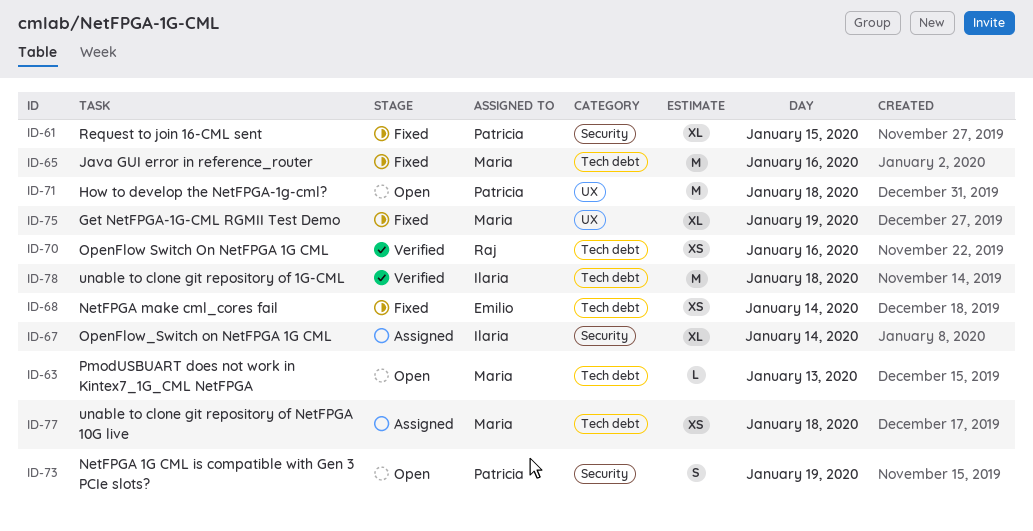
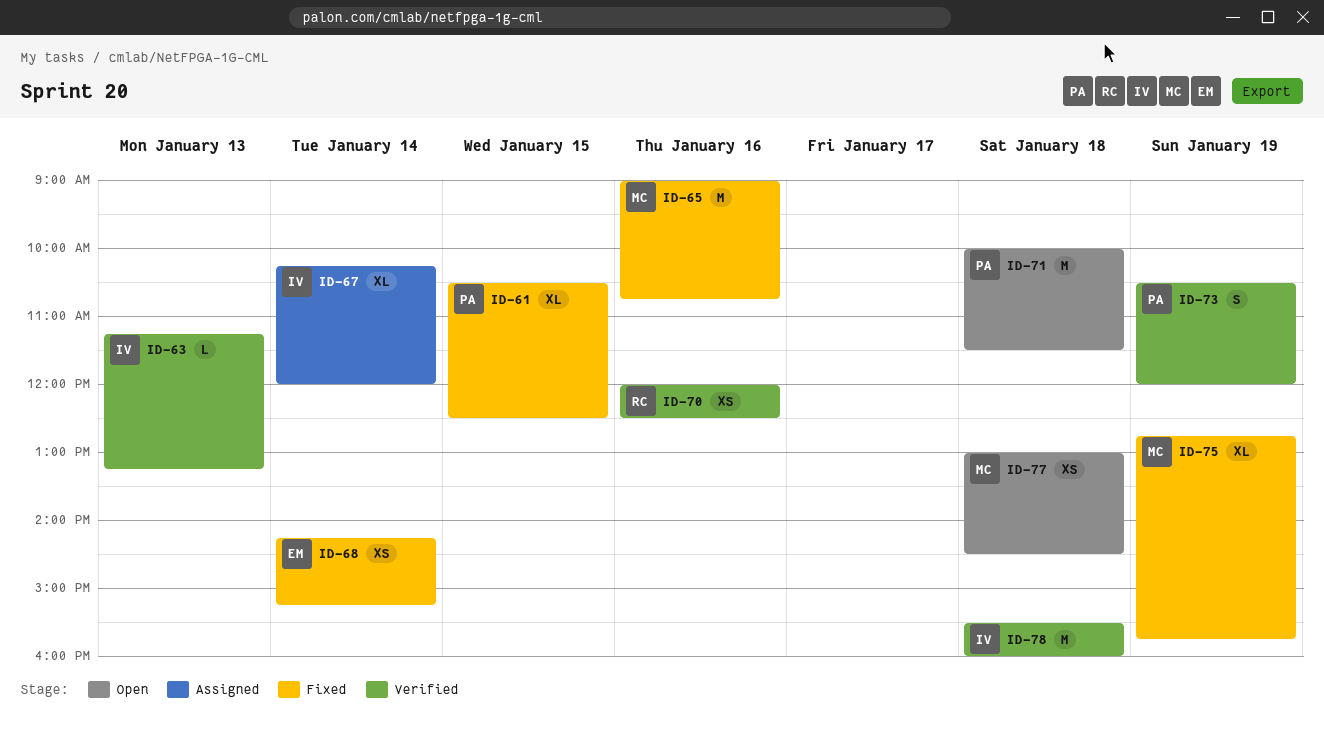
ID-63, status: Open -> Verified
ID-63, owner: Maria -> Ilaria
ID-73, status: Open -> Verified
ID-77, status: Assigned -> Open

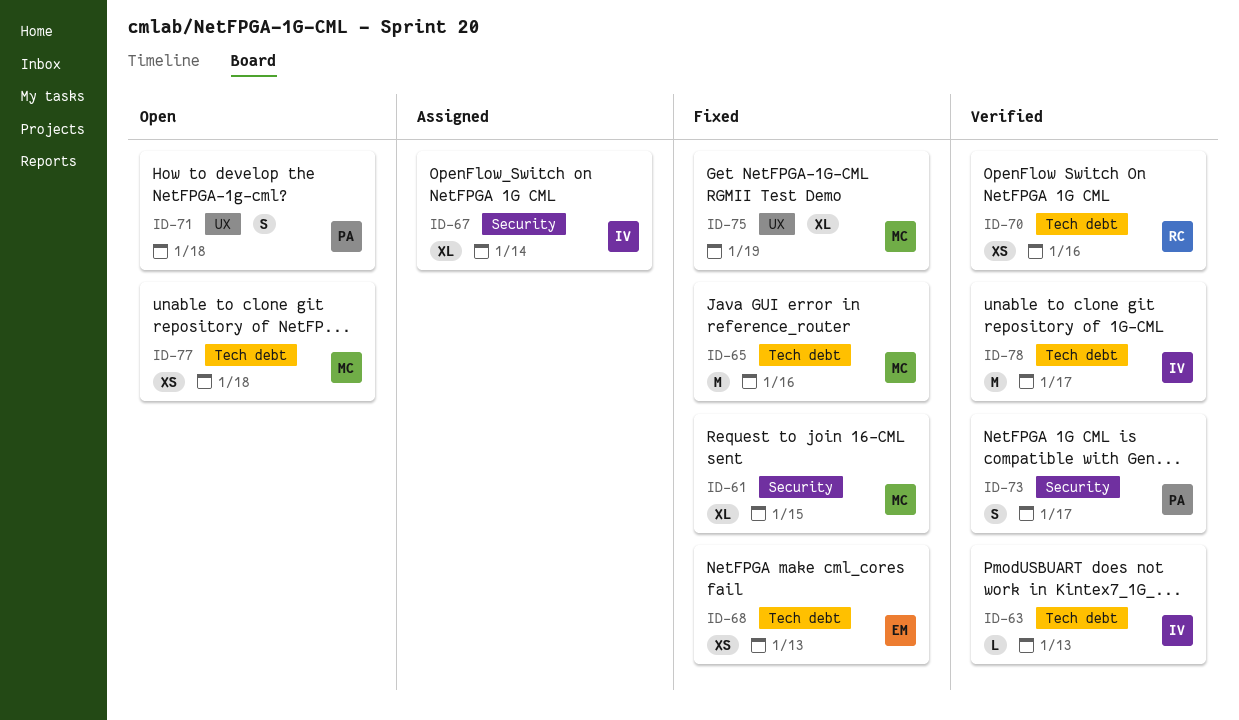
ID-61, owner: PA -> MC
ID-68, day: Jan 14 -> Jan 13
ID-71, estimate: M -> S
ID-73, day: Jan 19 -> Jan 17
ID-78, day: Jan 18 -> Jan 17

